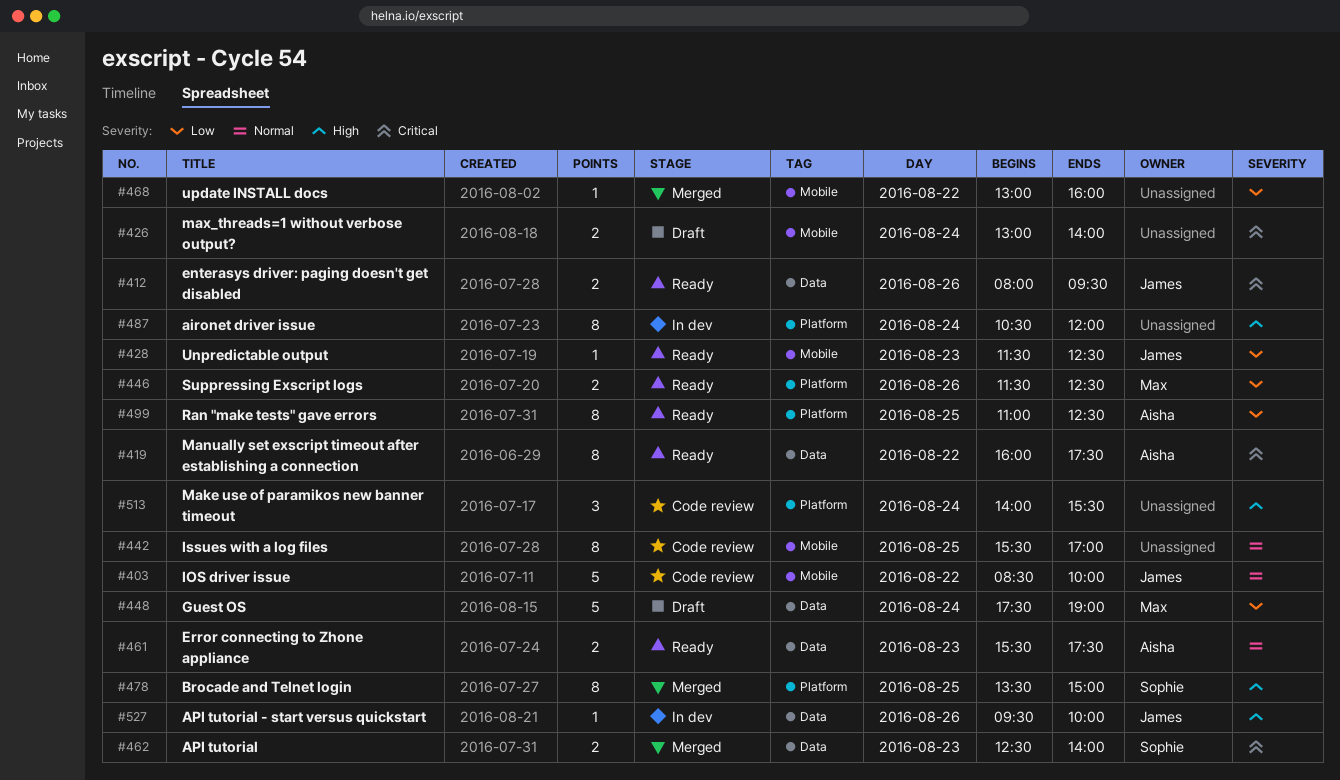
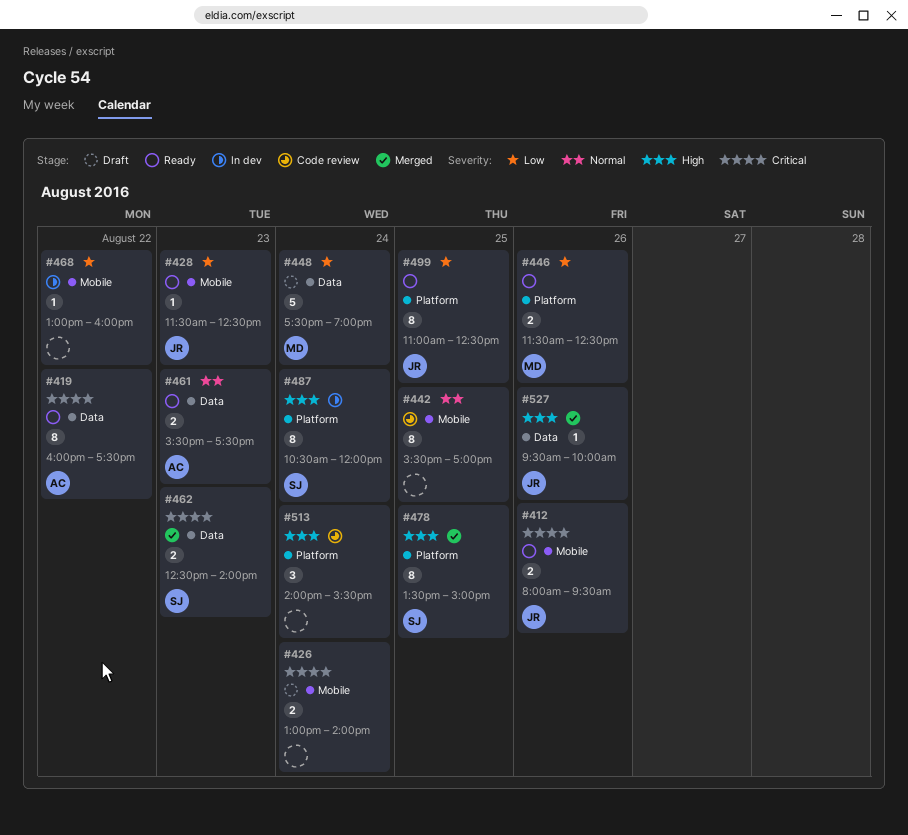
#403: present -> none
#412, label: Data -> Mobile
#468, status: Merged -> In dev
#487, owner: none -> Sophie
#499, owner: Aisha -> James
#527, status: In dev -> Merged

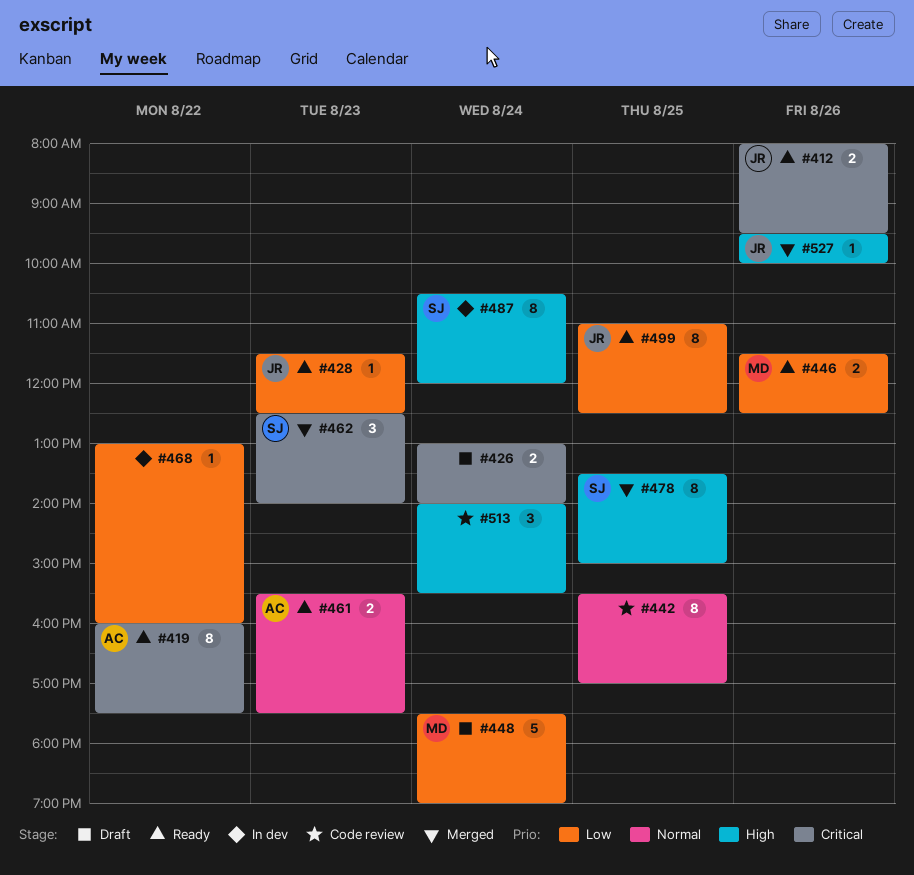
#462, estimate: 2 -> 3

